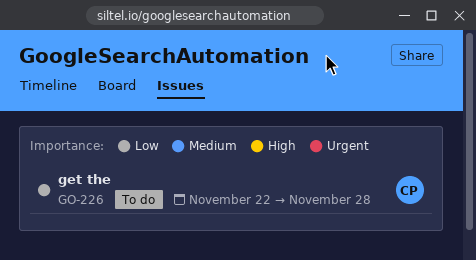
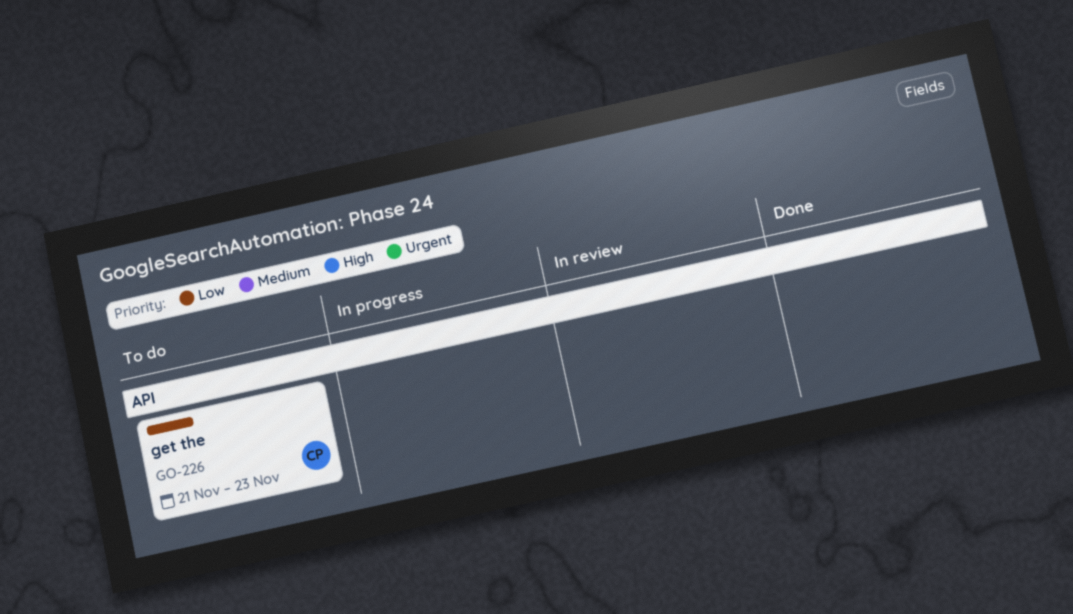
GO-226, start: Nov 22 -> Nov 21
GO-226, due: Nov 28 -> Nov 23

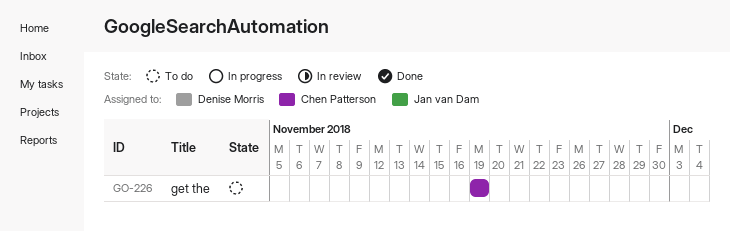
GO-226, start: Nov 21 -> Nov 19
GO-226, due: Nov 23 -> Nov 19

